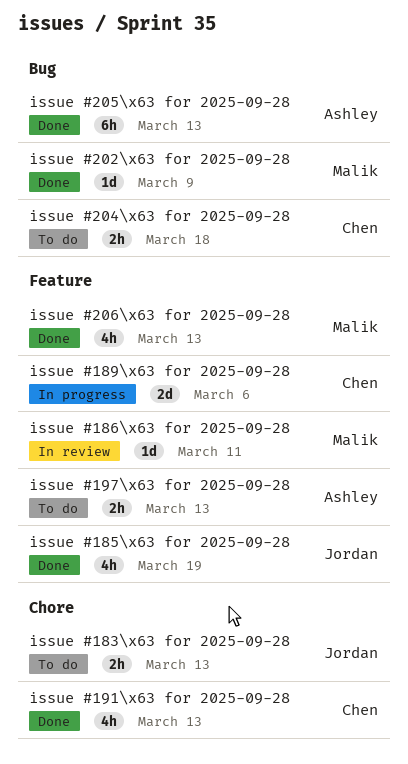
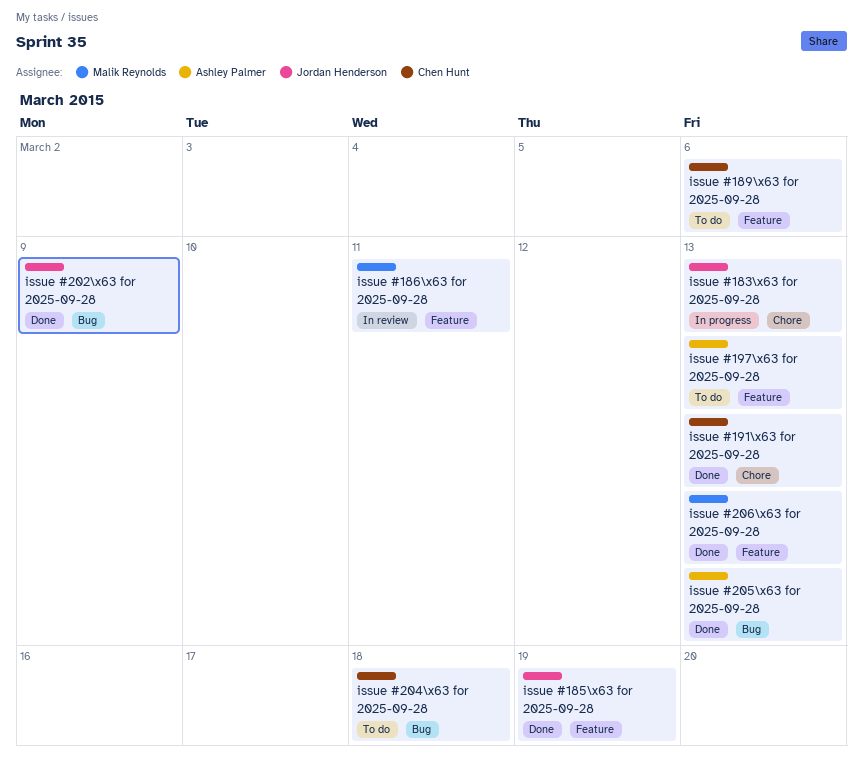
issue #183\x63 for 2025-09-28, status: To do -> In progress
issue #189\x63 for 2025-09-28, status: In progress -> To do
issue #202\x63 for 2025-09-28, owner: Malik Reynolds -> Jordan Henderson

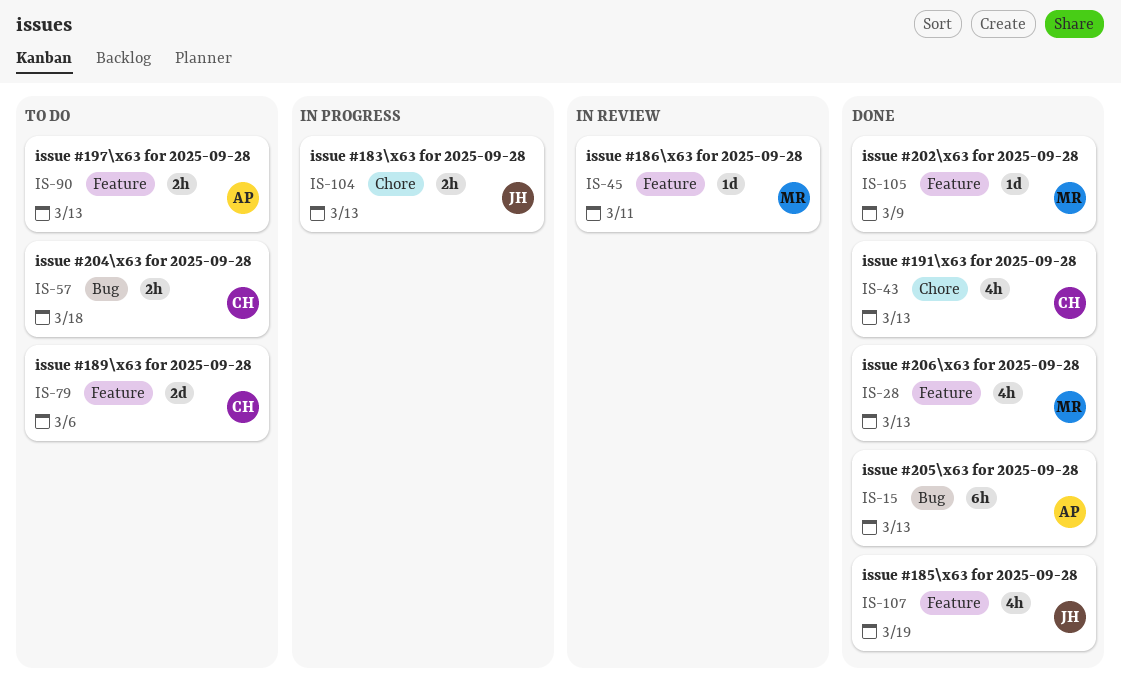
issue #202\x63 for 2025-09-28, owner: Jordan Henderson -> Malik Reynolds
issue #202\x63 for 2025-09-28, label: Bug -> Feature

